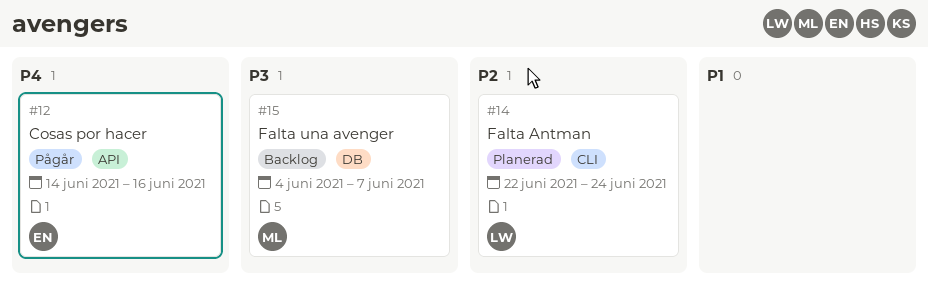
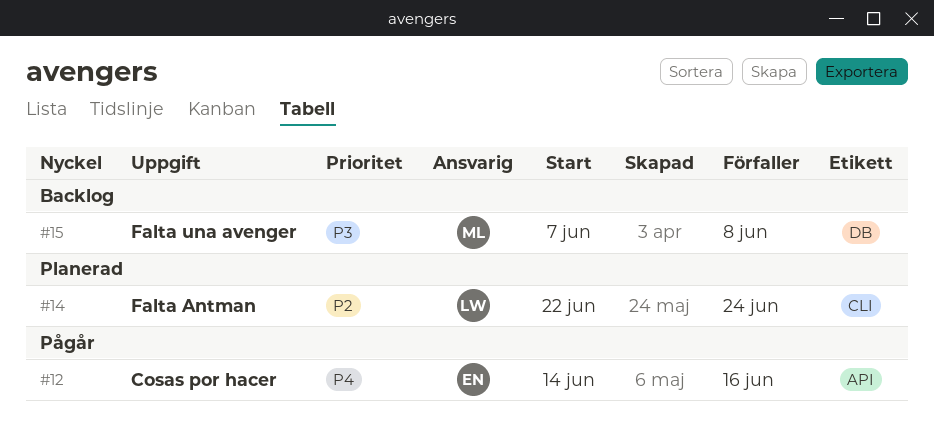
#15, start: Jun 4 -> Jun 7
#15, due: Jun 7 -> Jun 8

